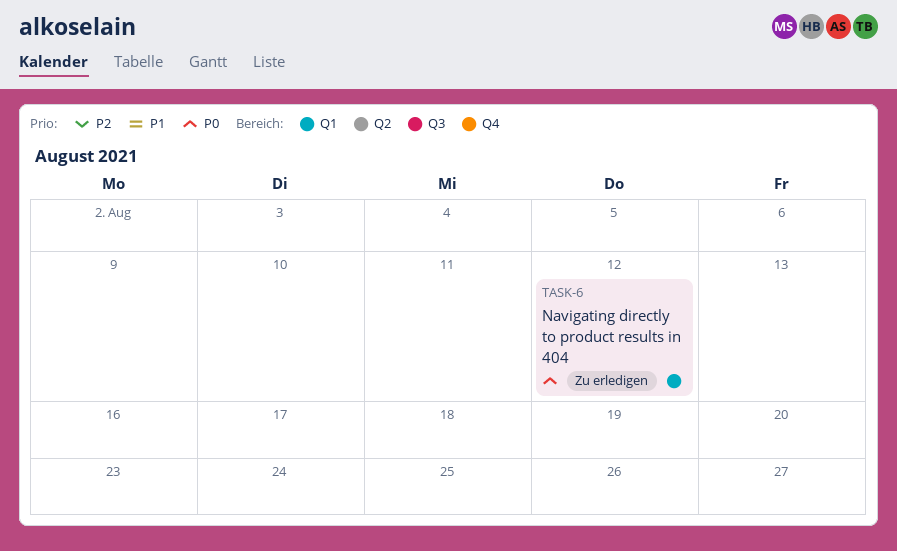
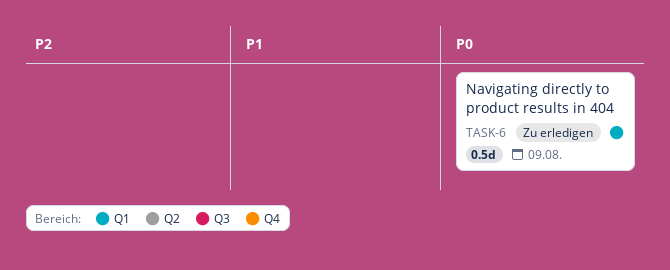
TASK-6, due: Aug 12 -> Aug 9

